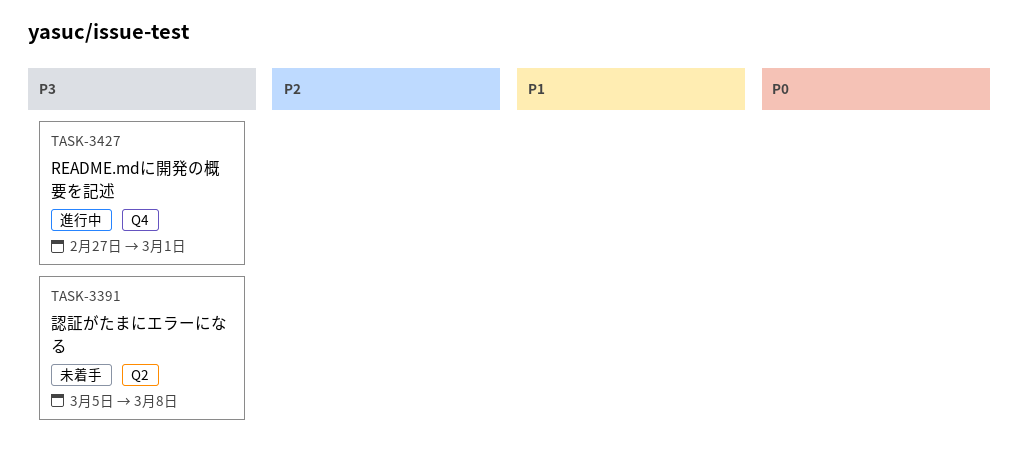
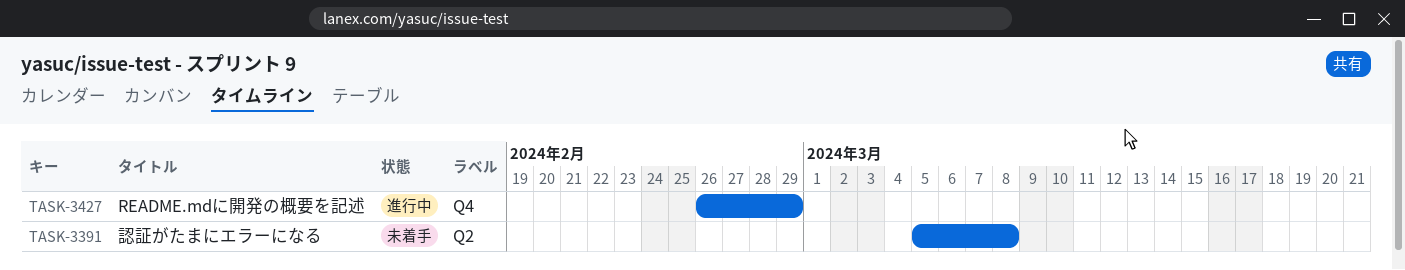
TASK-3427, start: Feb 27 -> Feb 26
TASK-3427, due: Mar 1 -> Feb 29

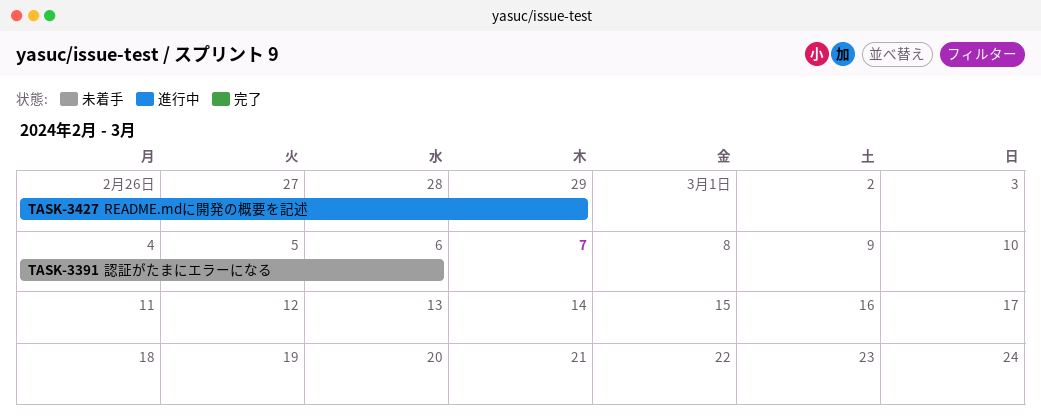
TASK-3391, start: Mar 5 -> Mar 4
TASK-3391, due: Mar 8 -> Mar 6

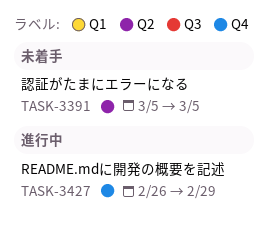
TASK-3391, start: Mar 4 -> Mar 5
TASK-3391, due: Mar 6 -> Mar 5

